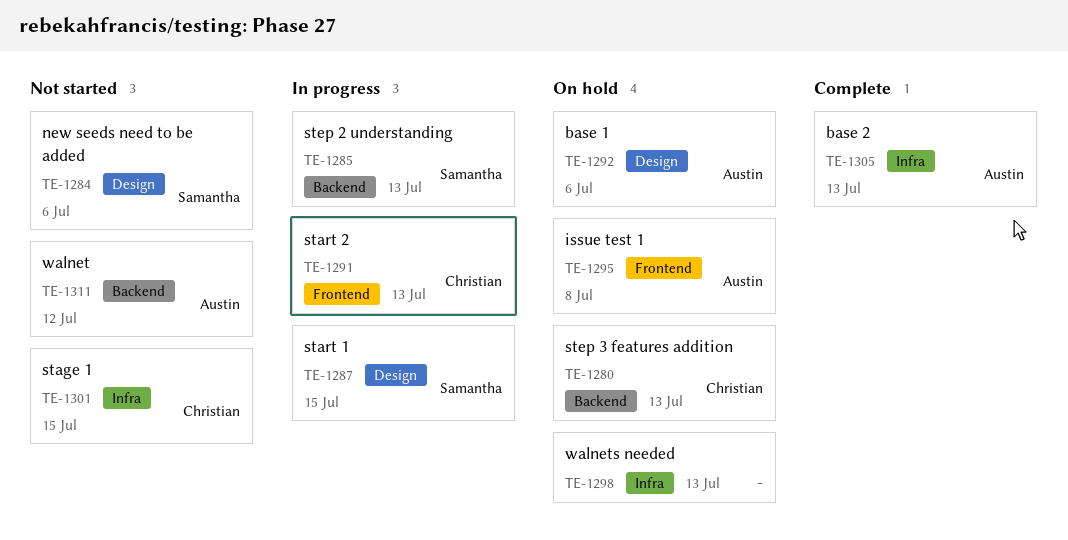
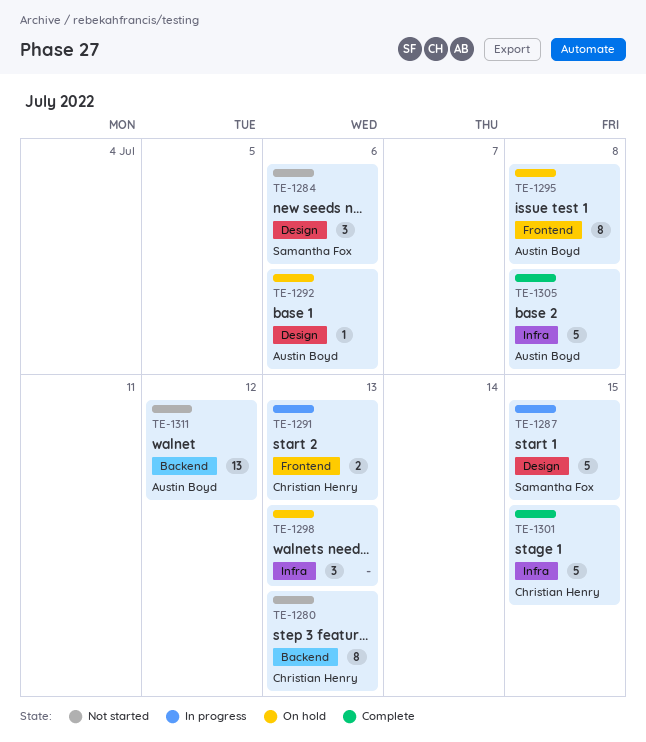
TE-1280, status: On hold -> Not started
TE-1285: present -> none
TE-1301, status: Not started -> Complete
TE-1305, due: Jul 13 -> Jul 8

